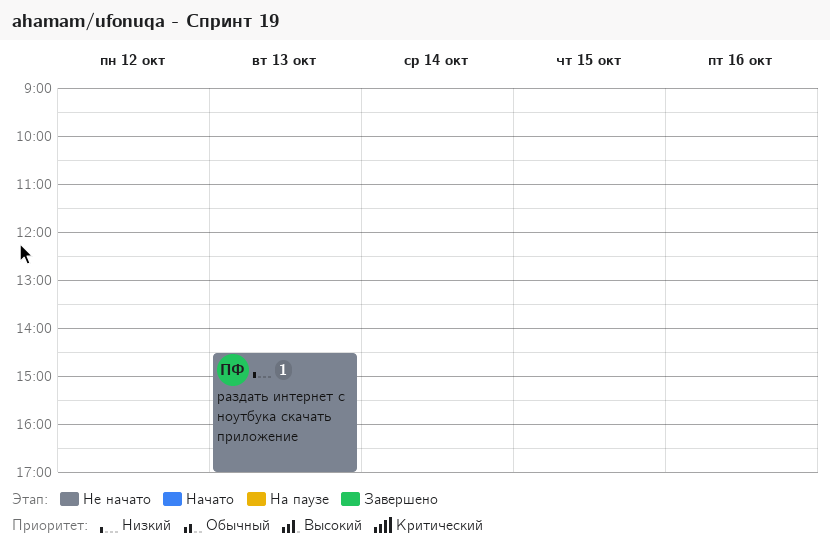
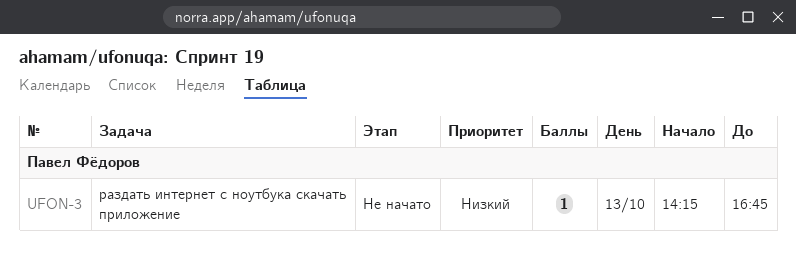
раздать интернет с ноутбука скачать приложение, begins: 14:30 -> 14:15
раздать интернет с ноутбука скачать приложение, ends: 17:00 -> 16:45

